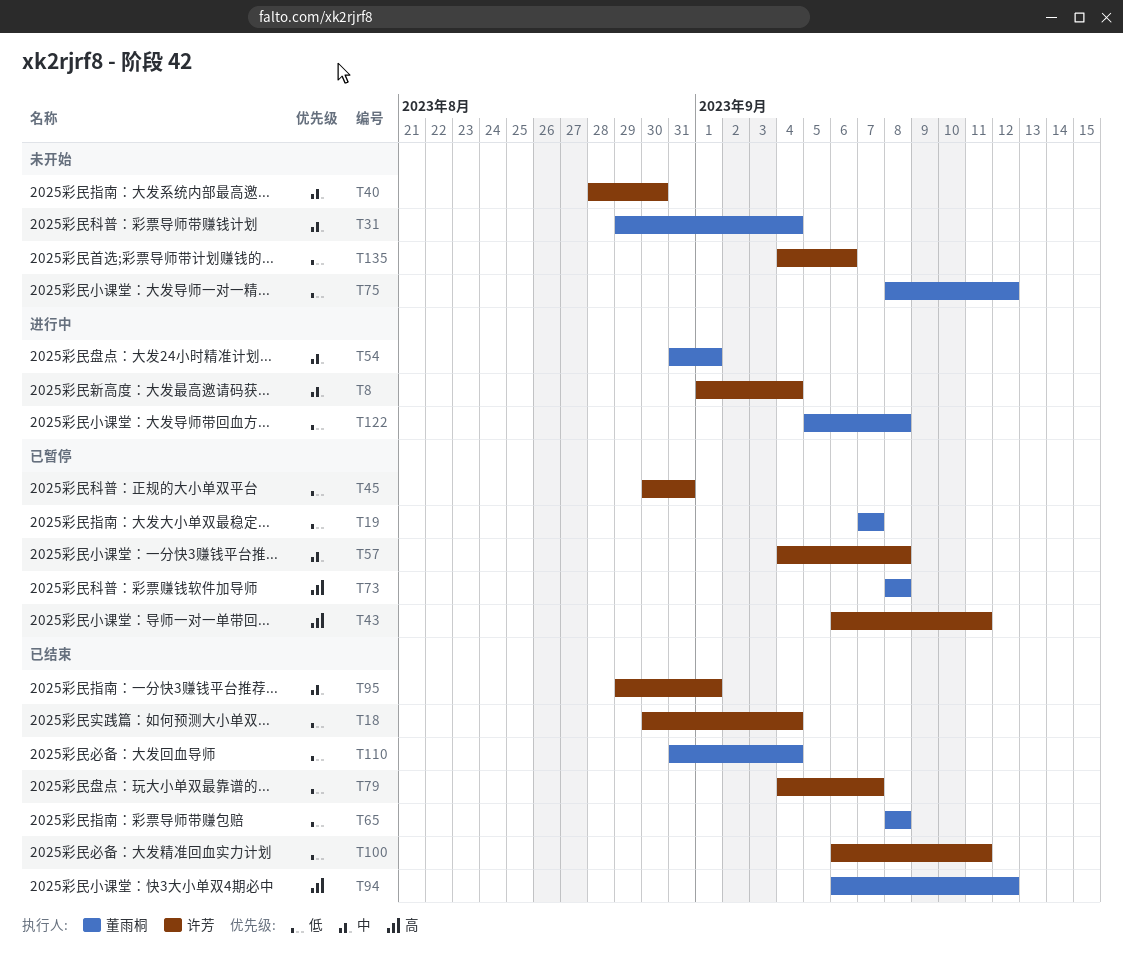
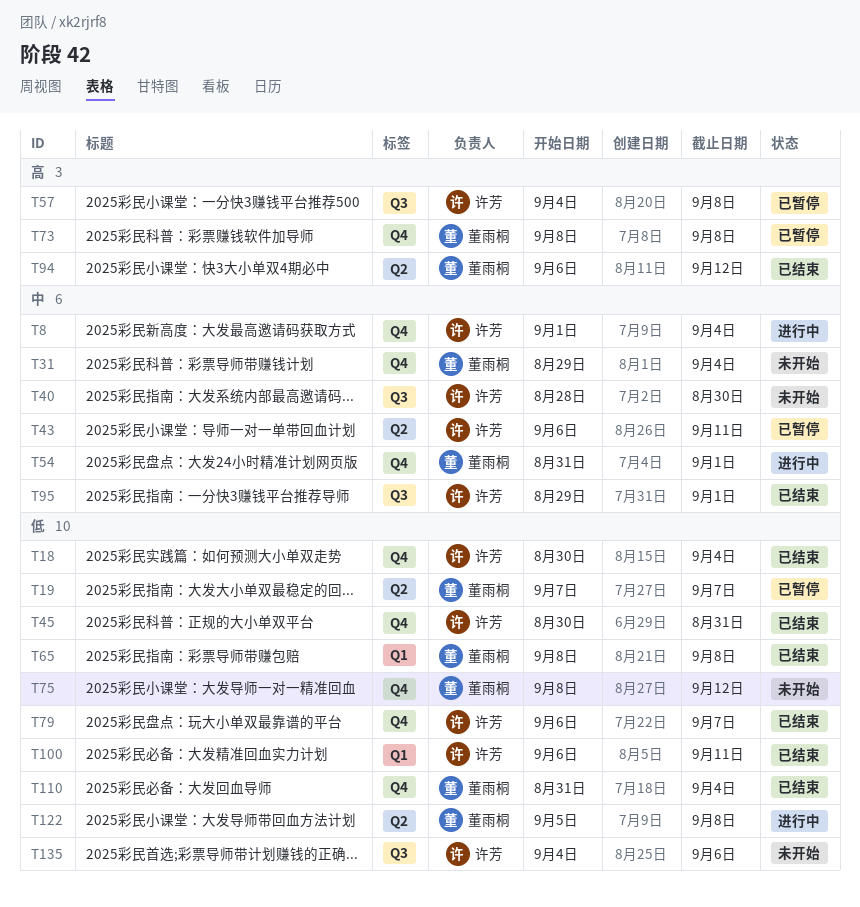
T43, priority: 高 -> 中
T45, status: 已暂停 -> 已结束
T57, priority: 中 -> 高
T79, start: Sep 4 -> Sep 6

